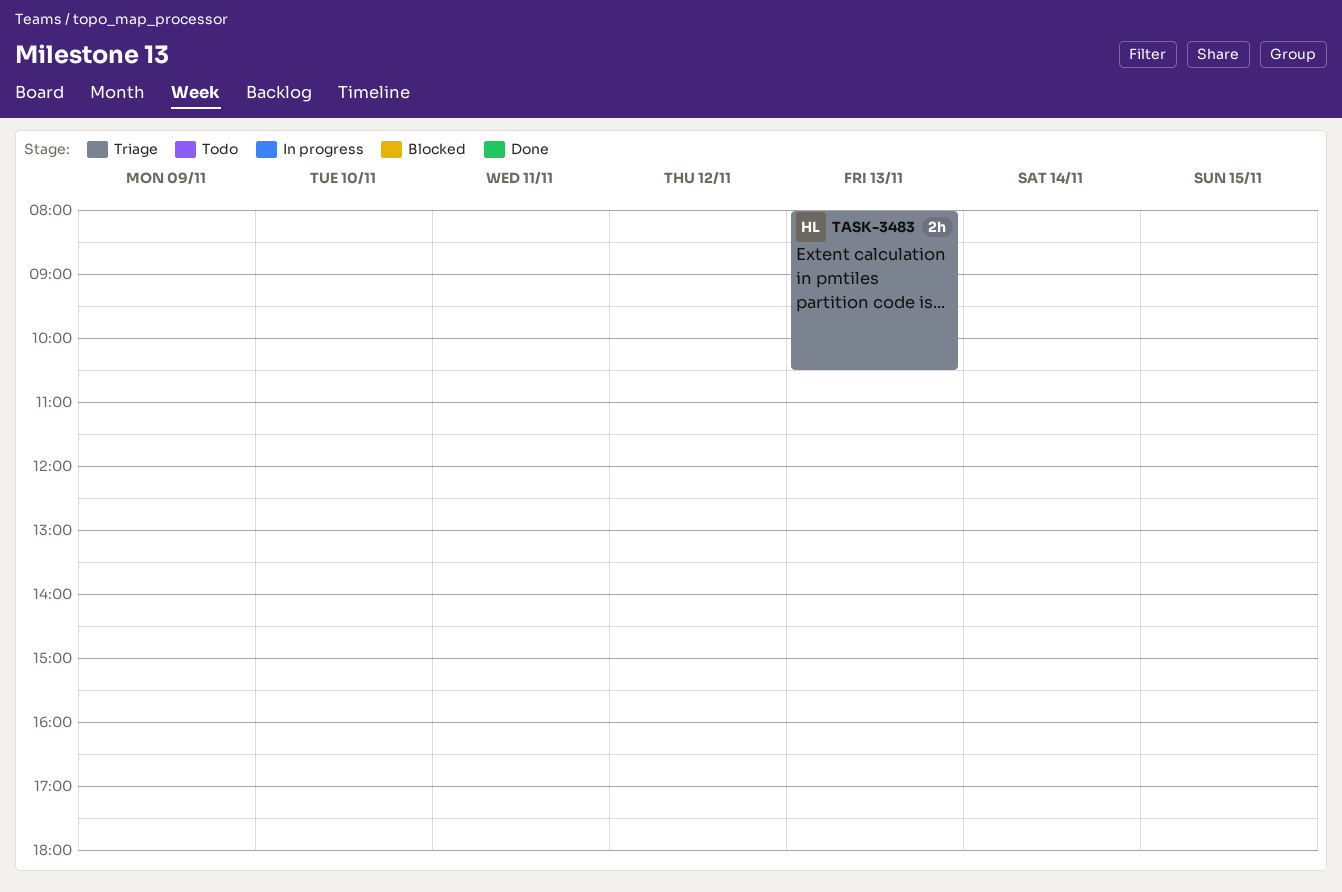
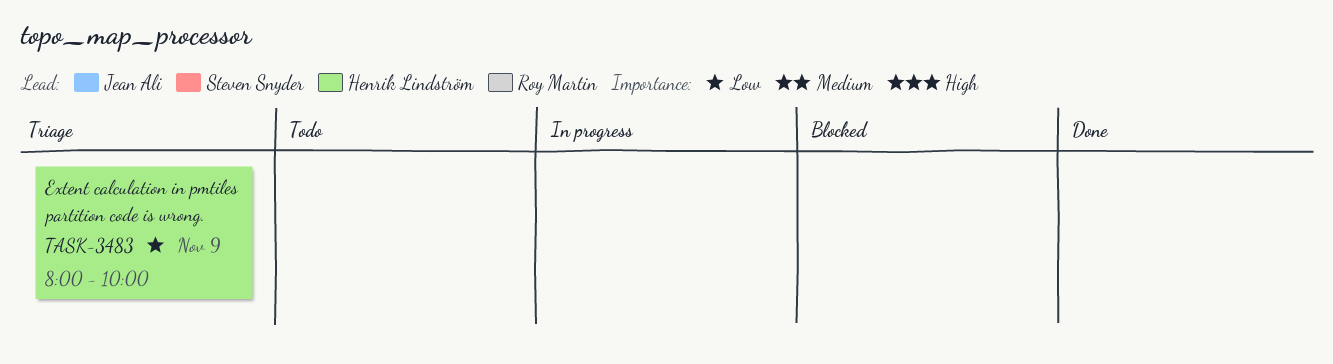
TASK-3483, day: Nov 13 -> Nov 9
TASK-3483, ends: 10:30 -> 10:00

